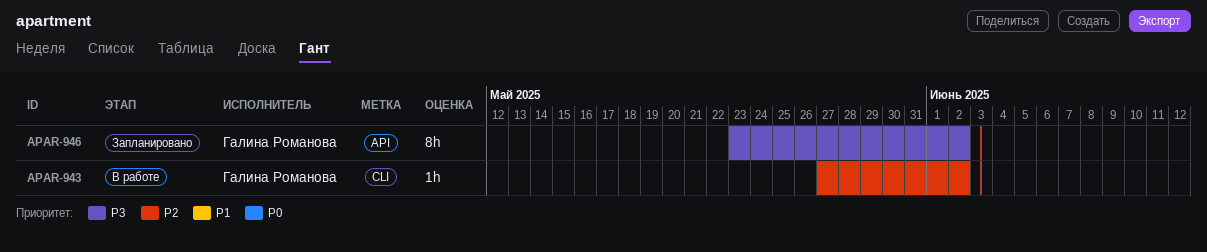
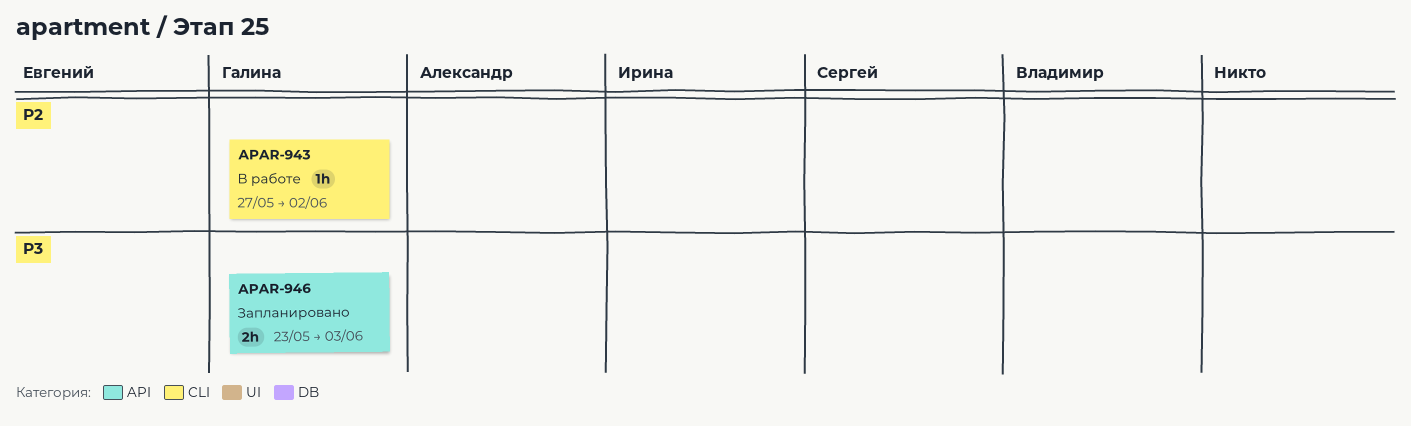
APAR-946, estimate: 8h -> 2h
APAR-946, due: Jun 2 -> Jun 3

